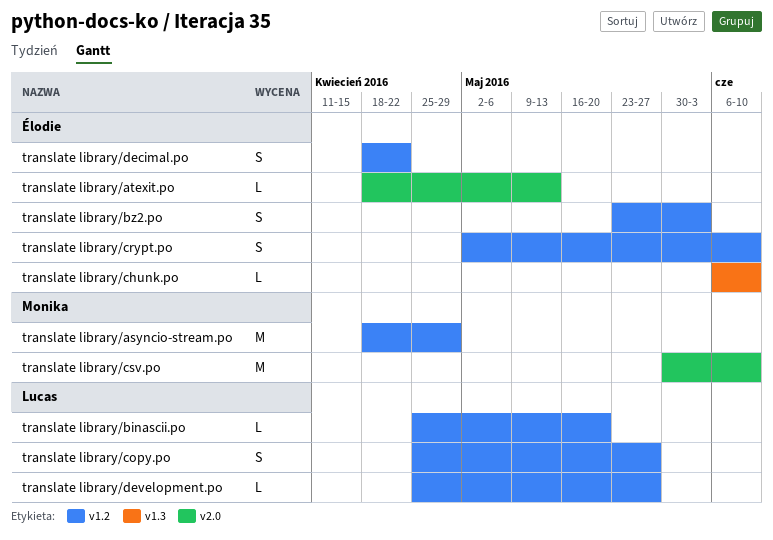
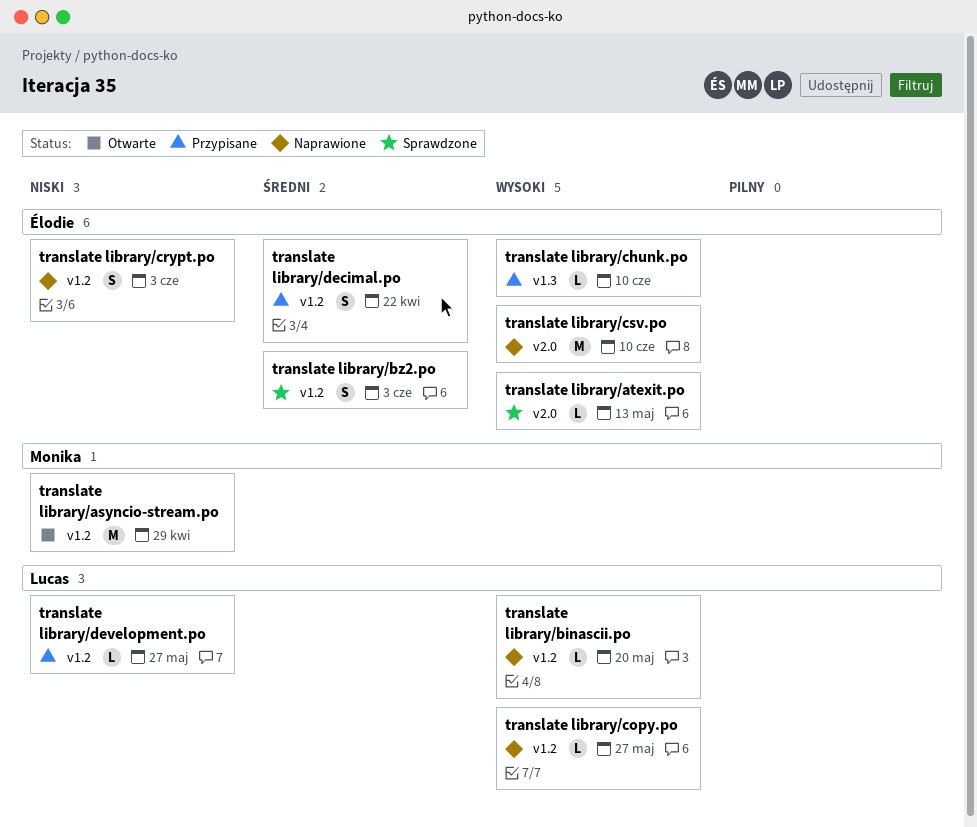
translate library/copy.po, estimate: S -> L
translate library/crypt.po, due: Jun 10 -> Jun 3
translate library/csv.po, owner: Monika -> Élodie

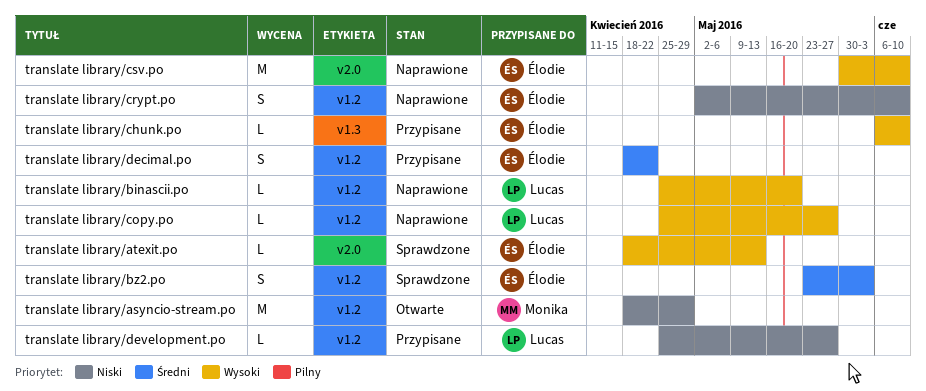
translate library/crypt.po, due: Jun 3 -> Jun 10

